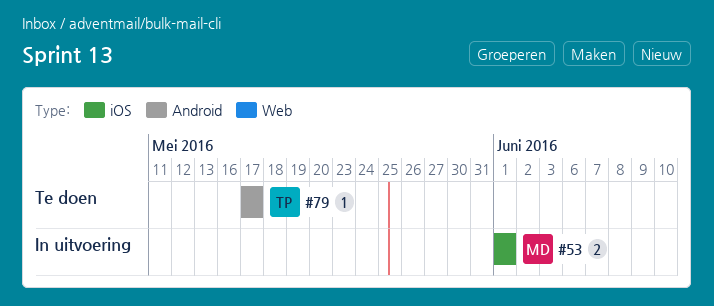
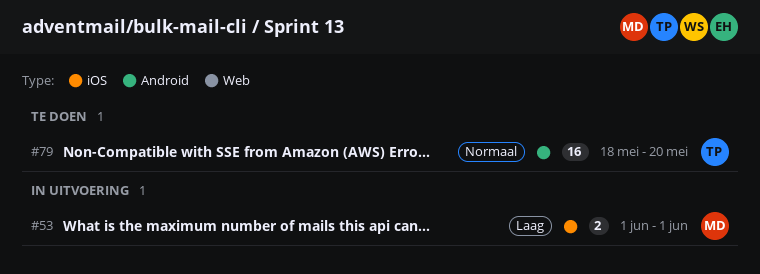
#79, estimate: 1 -> 16
#79, start: May 17 -> May 18
#79, due: May 17 -> May 20

